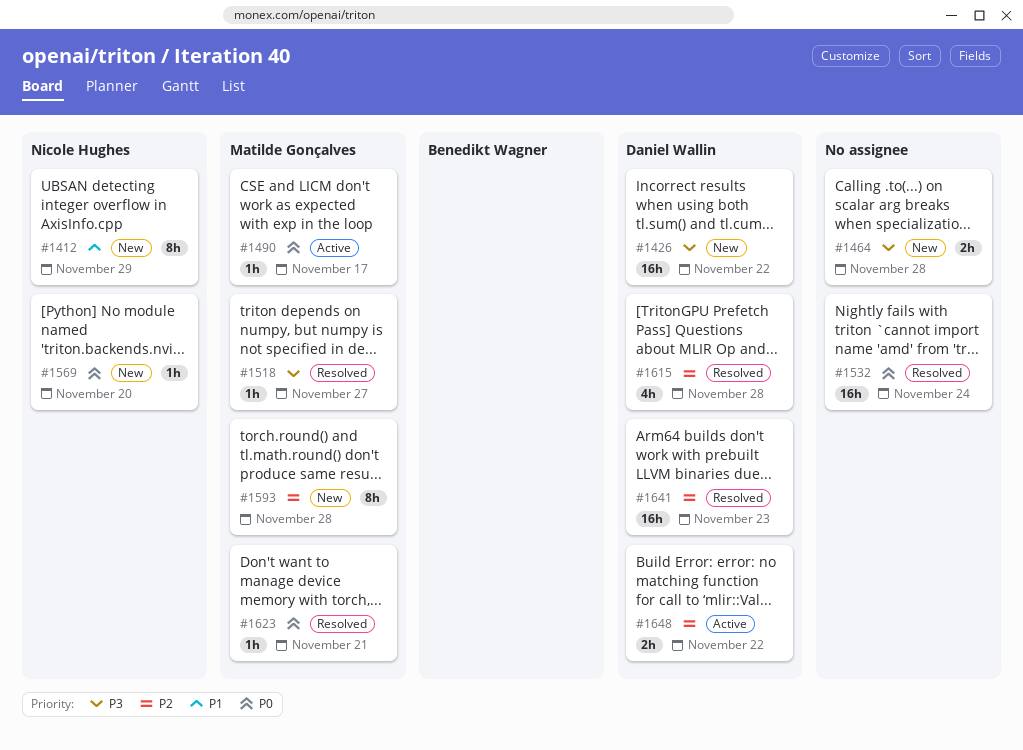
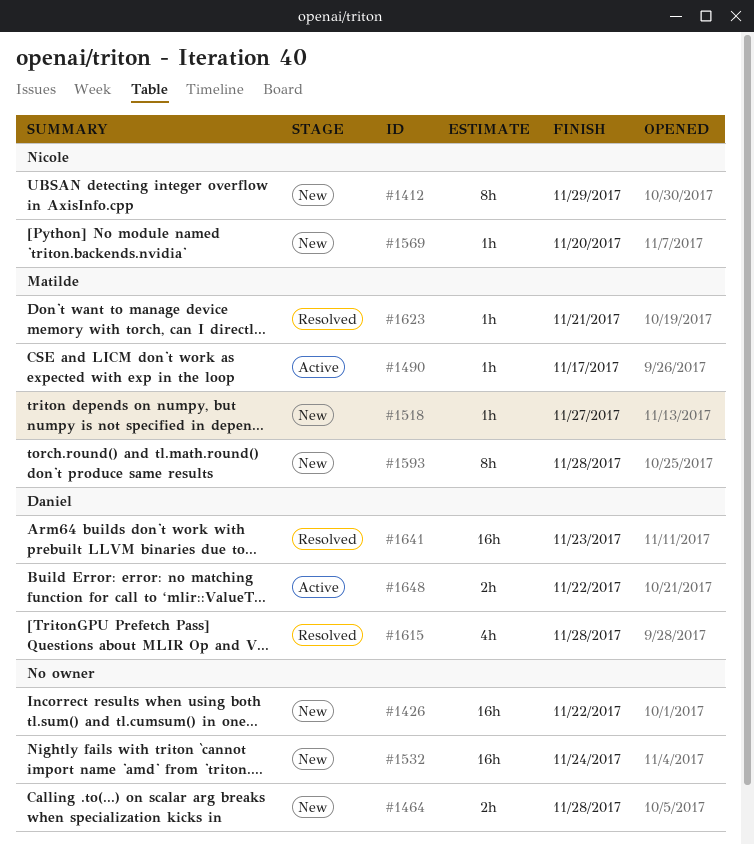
#1426, owner: Daniel Wallin -> none
#1518, status: Resolved -> New
#1532, status: Resolved -> New

